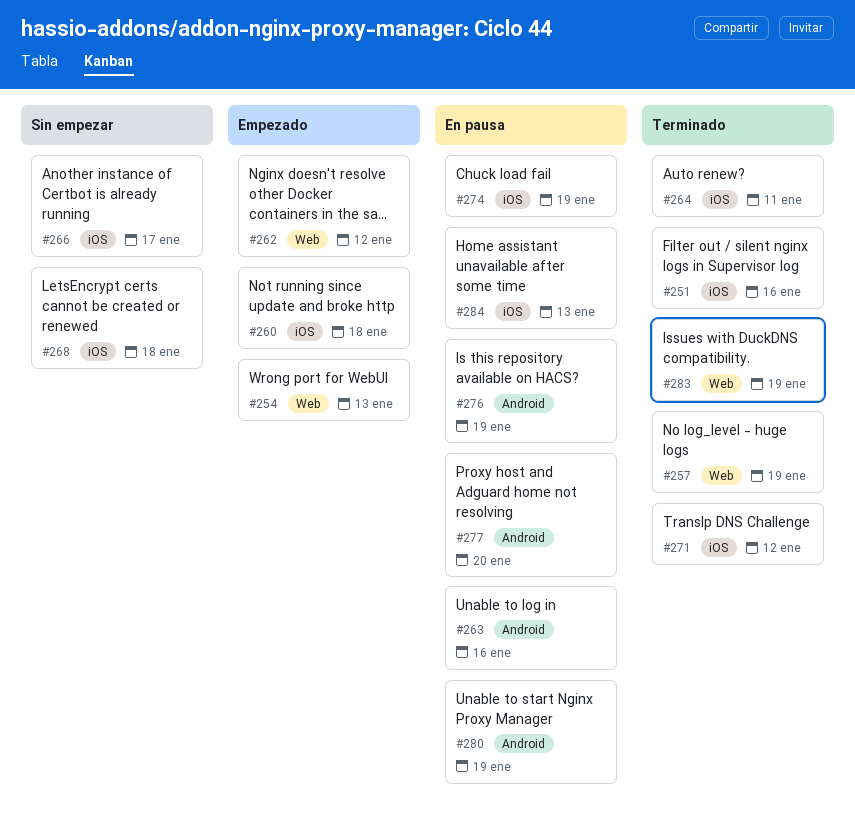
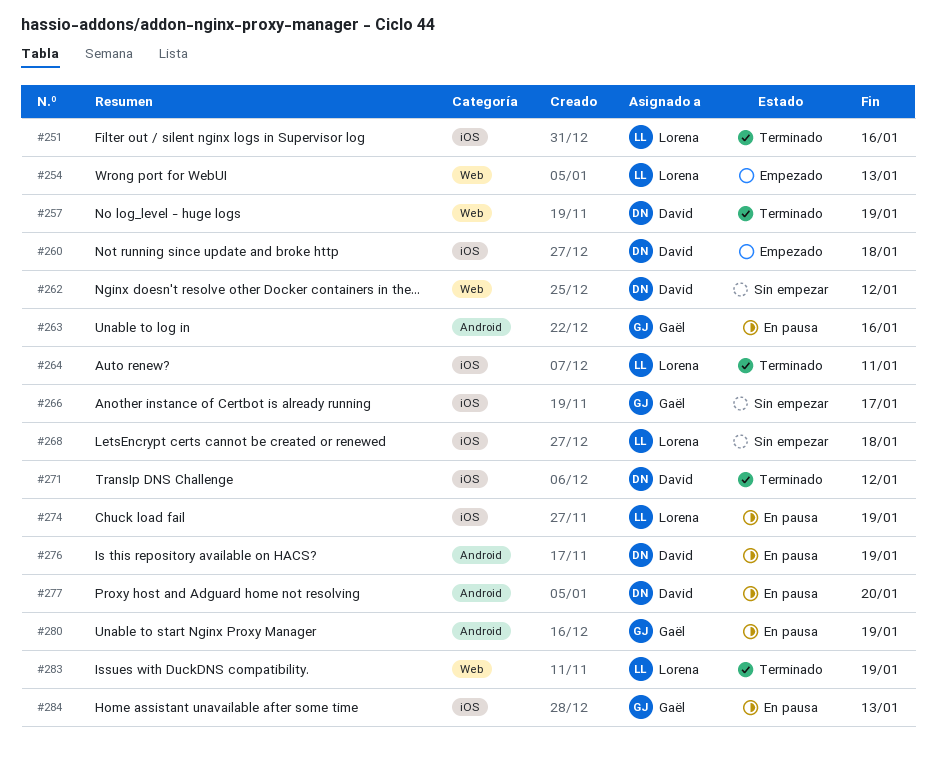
#262, status: Empezado -> Sin empezar

